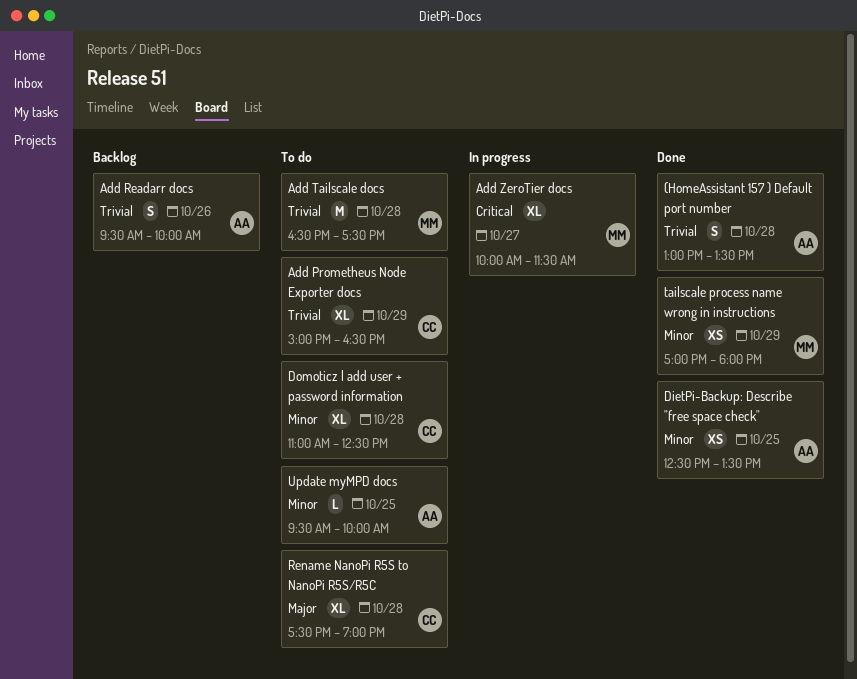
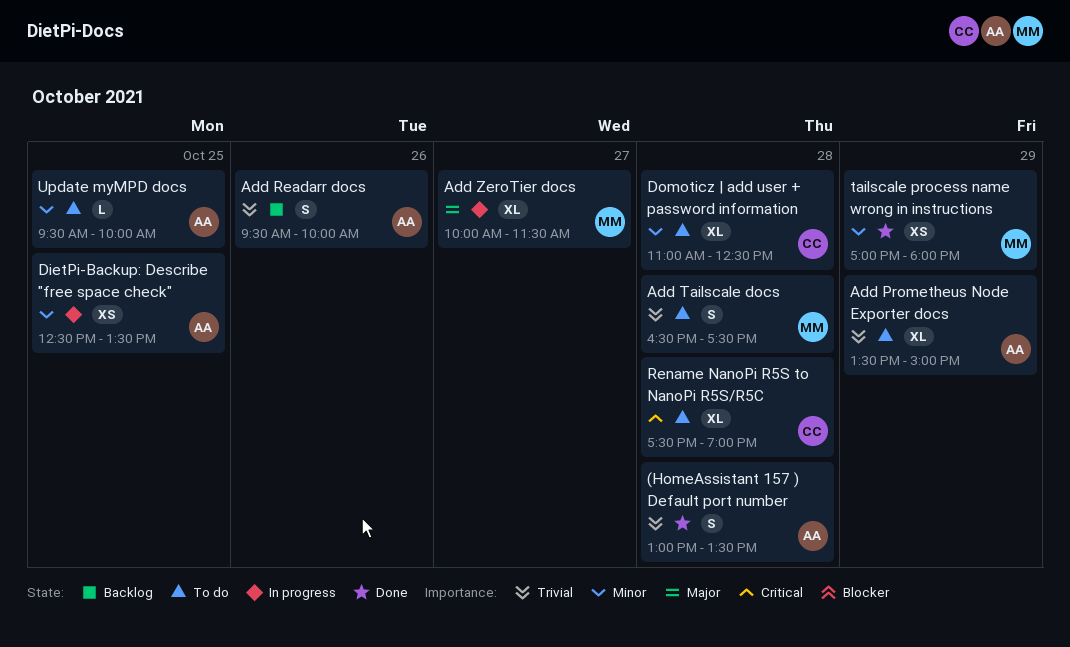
Add Prometheus Node Exporter docs, owner: CC -> AA
Add Prometheus Node Exporter docs, begins: 15:00 -> 13:30
Add Prometheus Node Exporter docs, ends: 16:30 -> 15:00
Add Tailscale docs, estimate: M -> S
Add ZeroTier docs, priority: Critical -> Major
DietPi-Backup: Describe "free space check", status: Done -> In progress
Rename NanoPi R5S to NanoPi R5S/R5C, priority: Major -> Critical

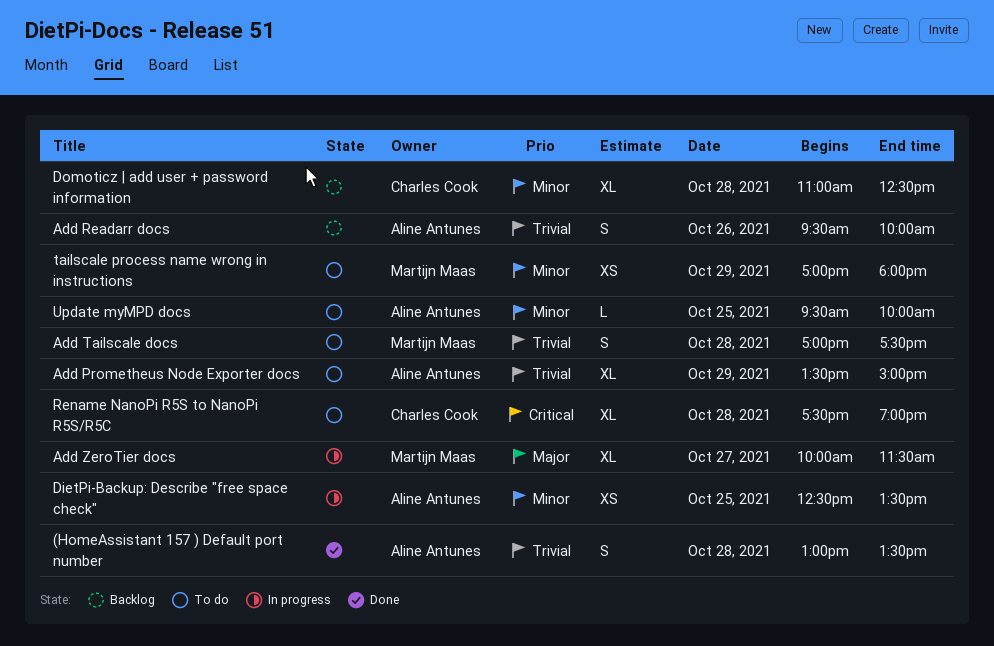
Add Tailscale docs, begins: 16:30 -> 17:00
Domoticz | add user + password information, status: To do -> Backlog
tailscale process name wrong in instructions, status: Done -> To do

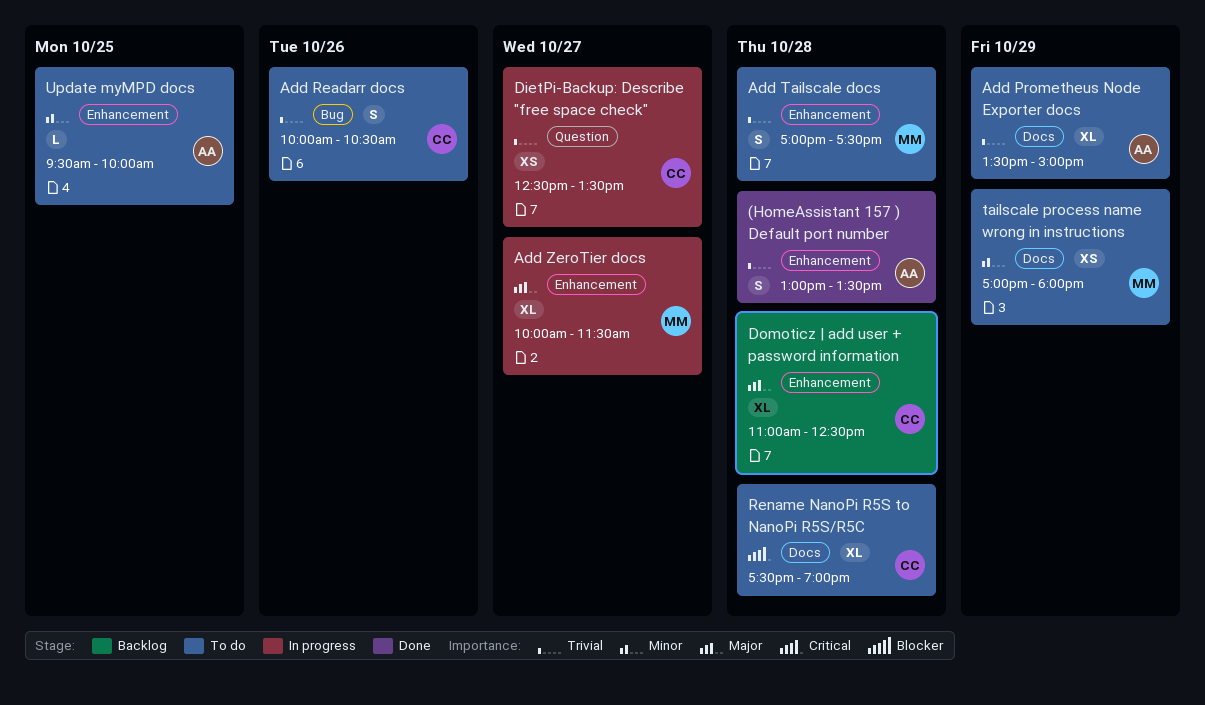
Add Readarr docs, status: Backlog -> To do
Add Readarr docs, owner: Aline Antunes -> Charles Cook
Add Readarr docs, begins: 09:30 -> 10:00
Add Readarr docs, ends: 10:00 -> 10:30
DietPi-Backup: Describe "free space check", owner: Aline Antunes -> Charles Cook
DietPi-Backup: Describe "free space check", priority: Minor -> Trivial
DietPi-Backup: Describe "free space check", day: Oct 25 -> Oct 27
Domoticz | add user + password information, priority: Minor -> Major

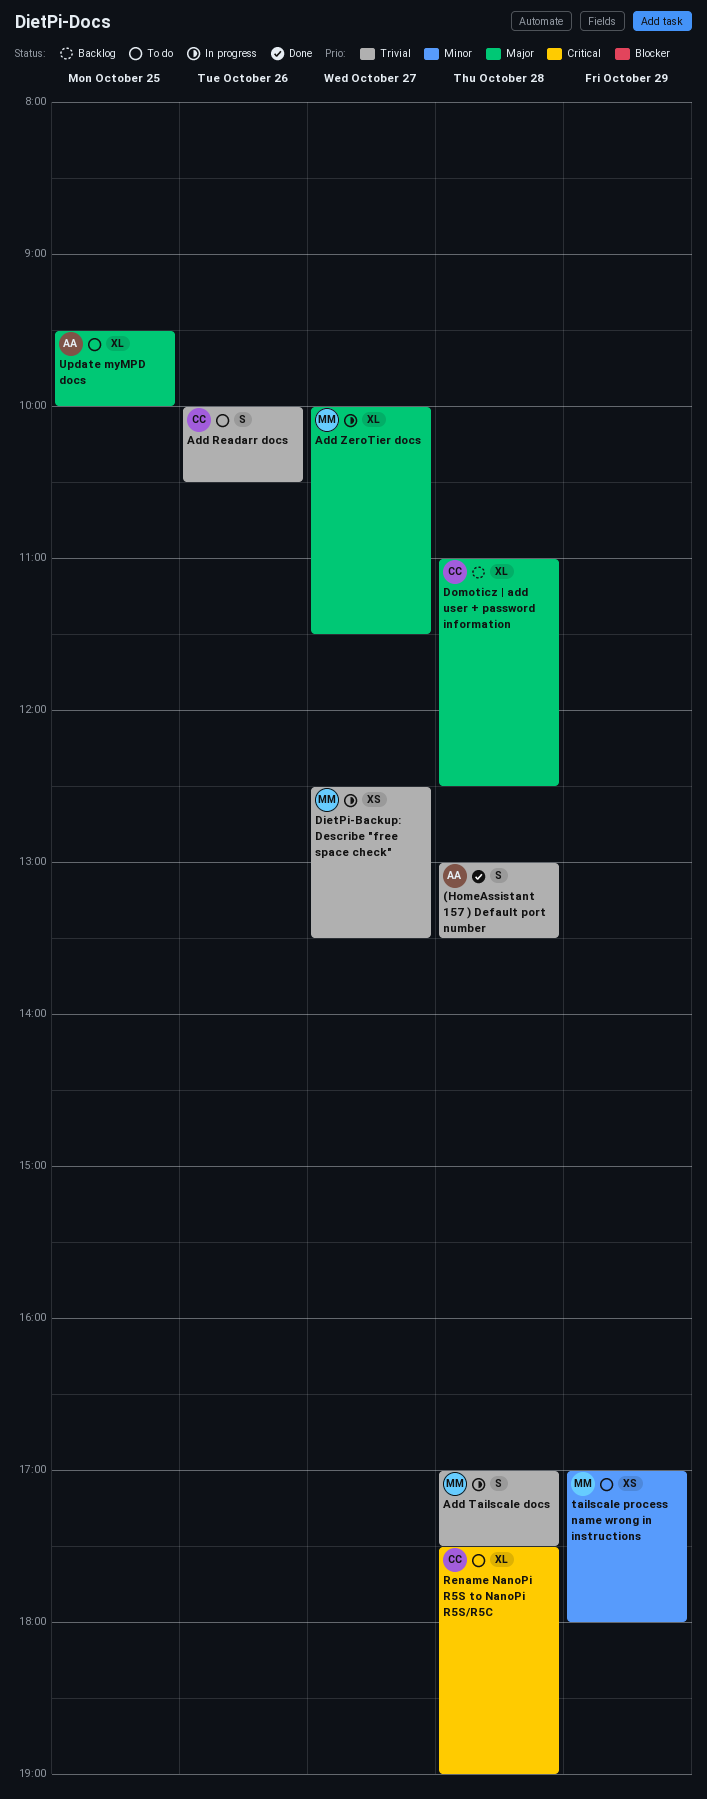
Add Prometheus Node Exporter docs: present -> none
Add Tailscale docs, status: To do -> In progress
DietPi-Backup: Describe "free space check", owner: CC -> MM
Update myMPD docs, priority: Minor -> Major
Update myMPD docs, estimate: L -> XL

